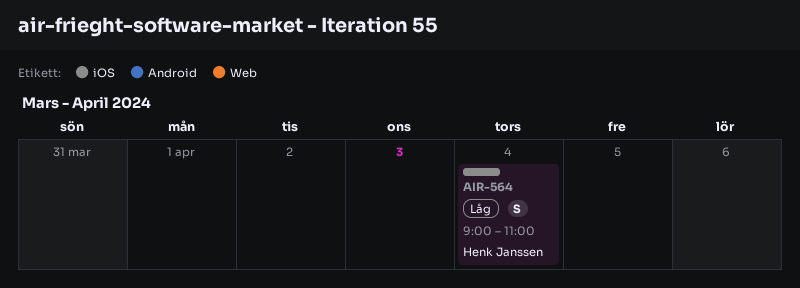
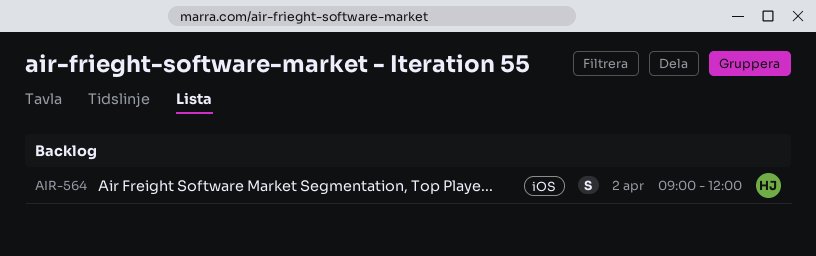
AIR-564, day: Apr 4 -> Apr 2
AIR-564, ends: 11:00 -> 12:00

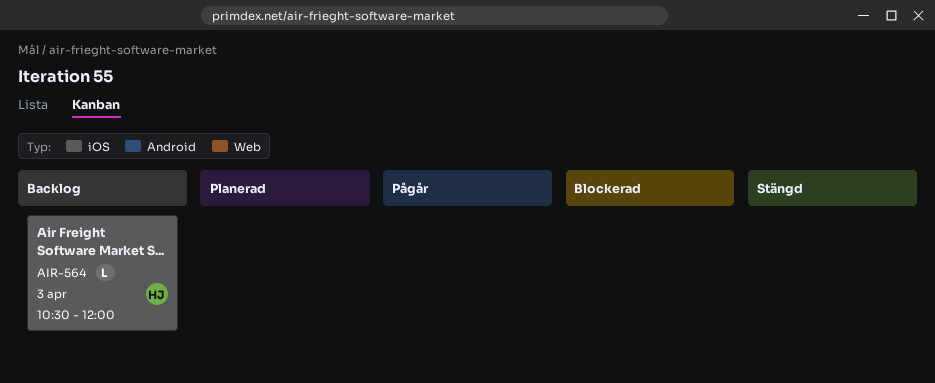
AIR-564, estimate: S -> L
AIR-564, day: Apr 2 -> Apr 3
AIR-564, begins: 09:00 -> 10:30

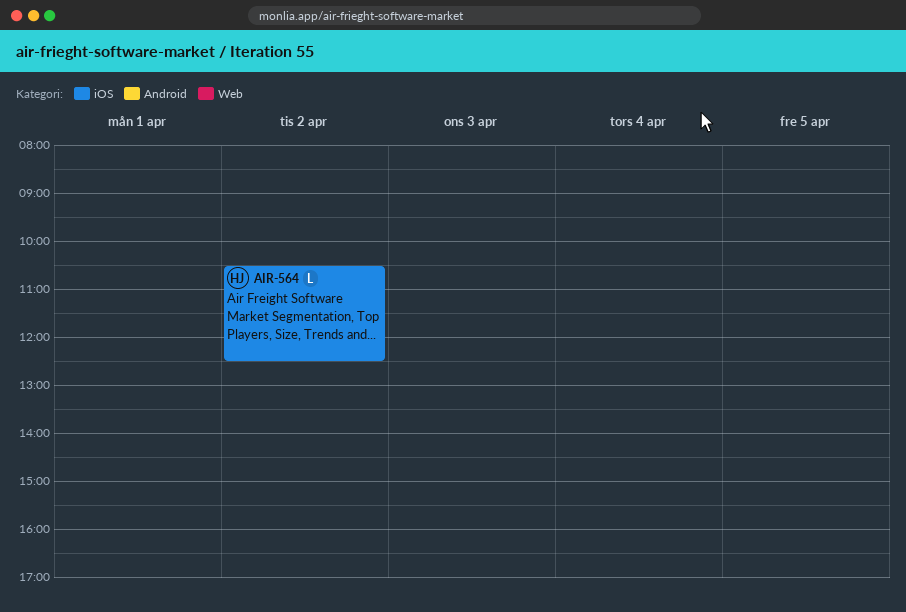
AIR-564, day: Apr 3 -> Apr 2
AIR-564, ends: 12:00 -> 12:30

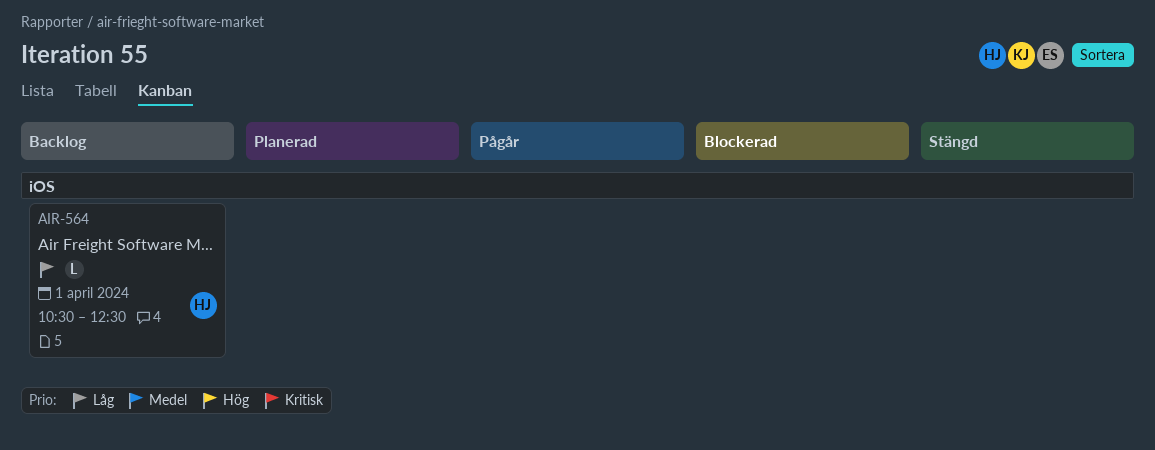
AIR-564, day: Apr 2 -> Apr 1

